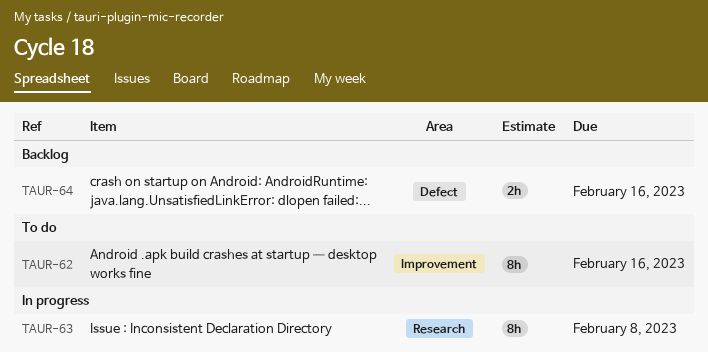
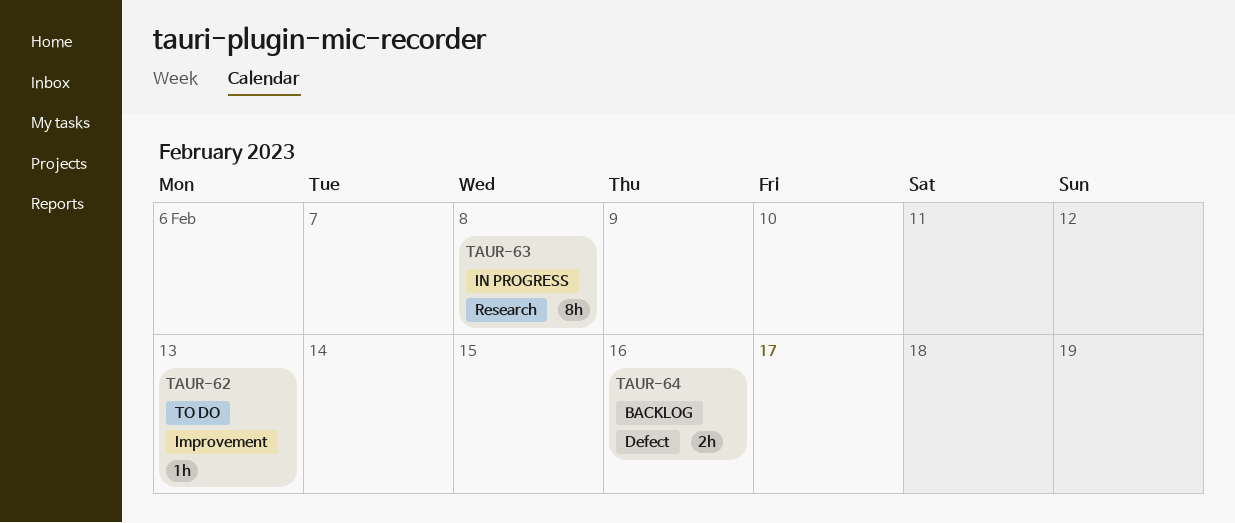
TAUR-62, estimate: 8h -> 1h
TAUR-62, due: Feb 16 -> Feb 13

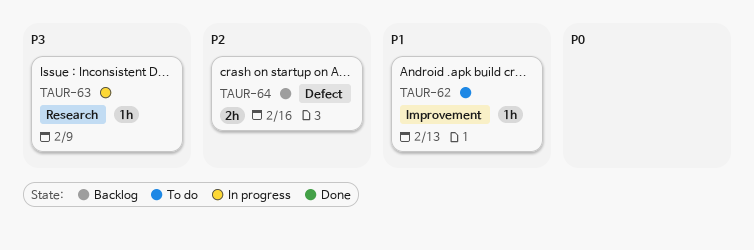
TAUR-63, estimate: 8h -> 1h
TAUR-63, due: Feb 8 -> Feb 9

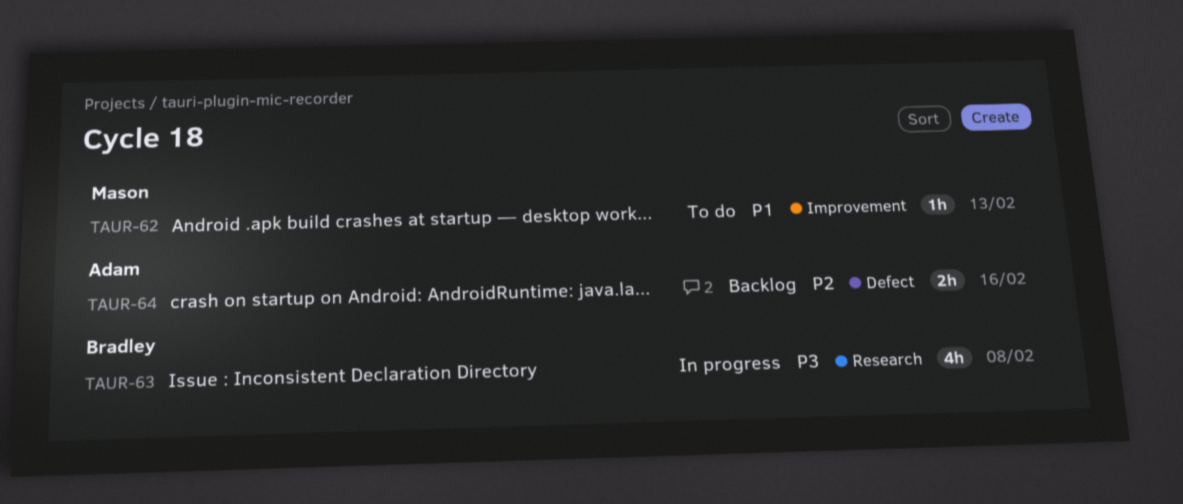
TAUR-63, estimate: 1h -> 4h
TAUR-63, due: Feb 9 -> Feb 8

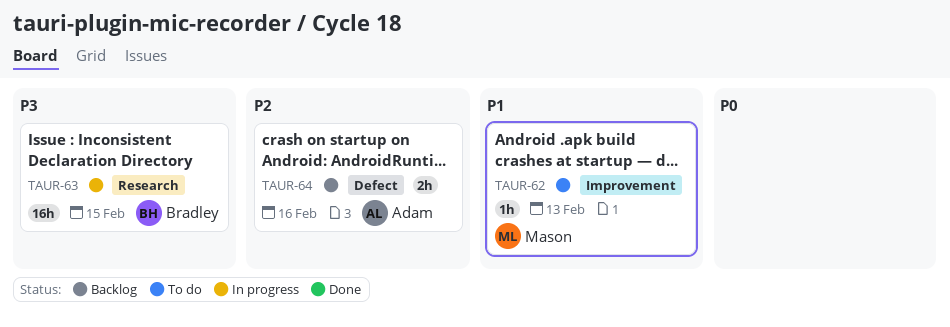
TAUR-63, estimate: 4h -> 16h
TAUR-63, due: Feb 8 -> Feb 15

